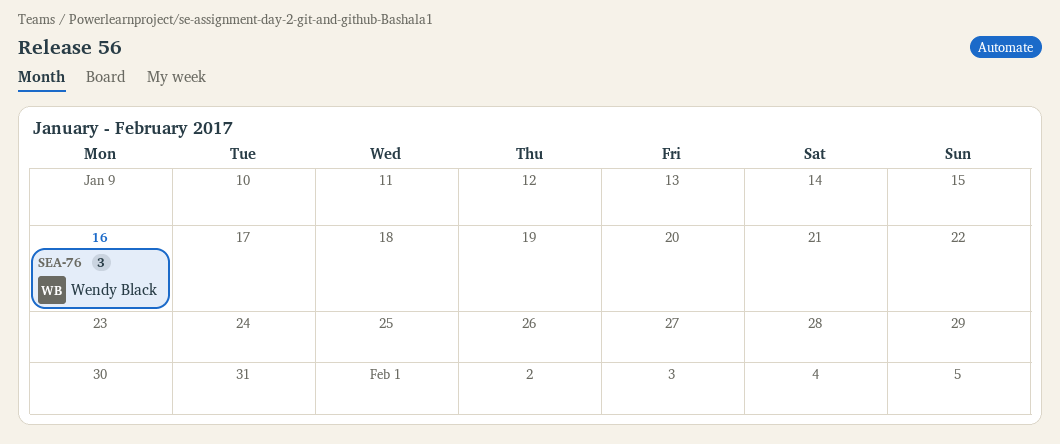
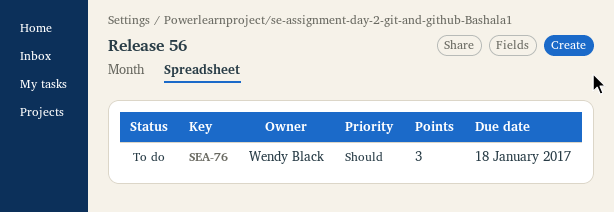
SEA-76, due: Jan 16 -> Jan 18

